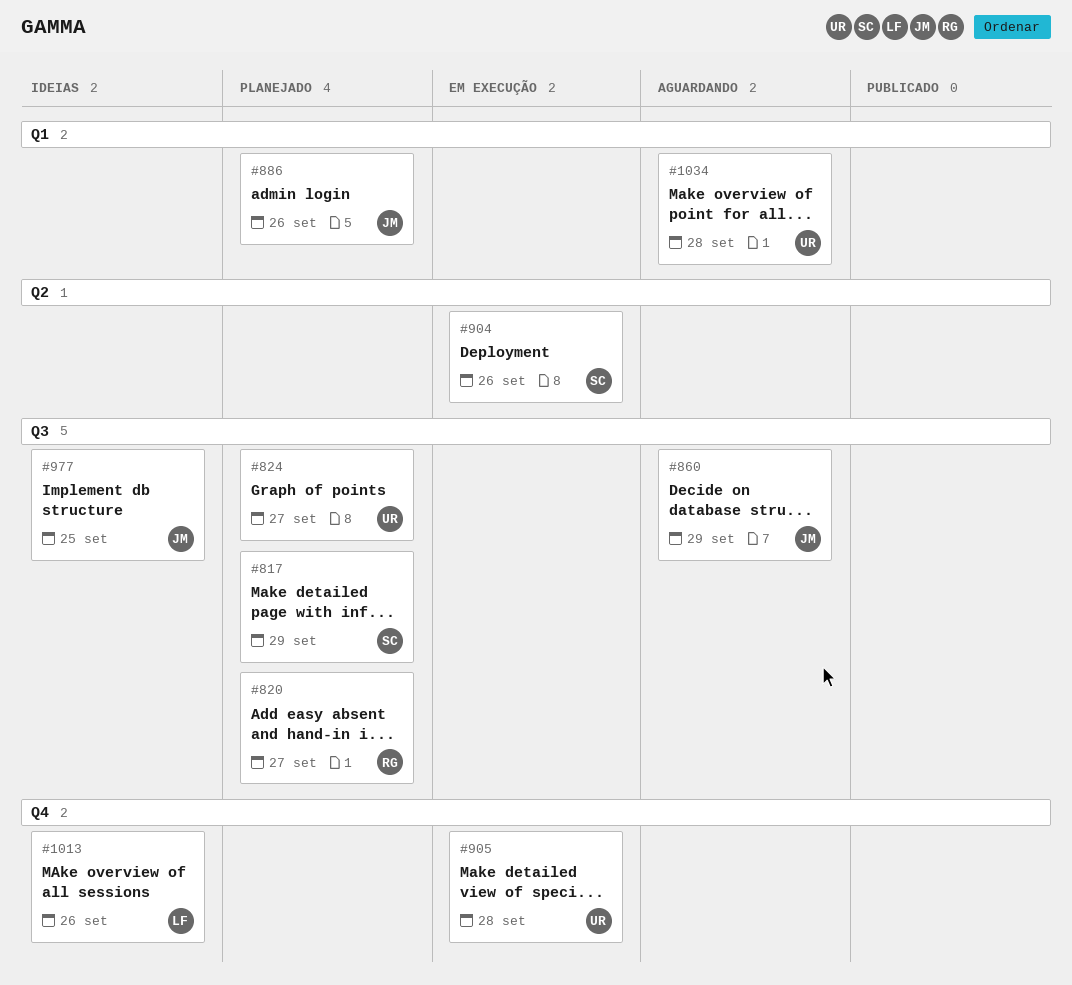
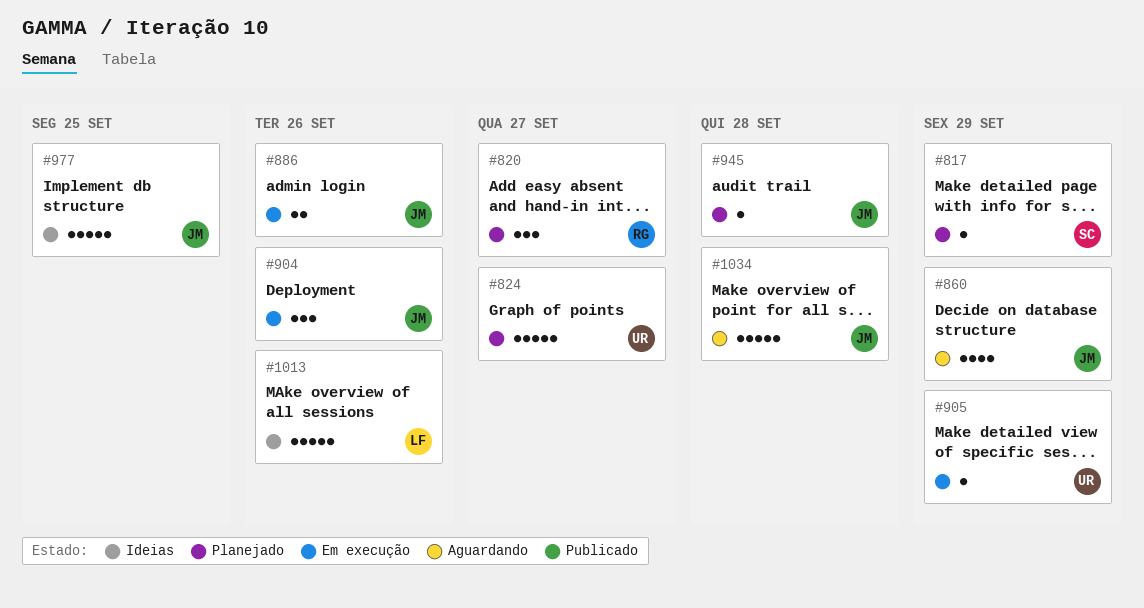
#886, status: Planejado -> Em execução
#904, owner: SC -> JM
#905, due: Sep 28 -> Sep 29
#945: none -> present
#1034, owner: UR -> JM

